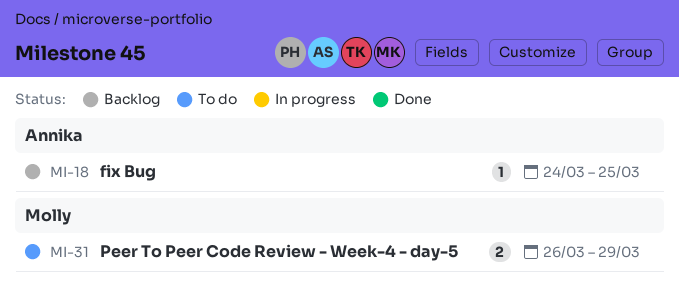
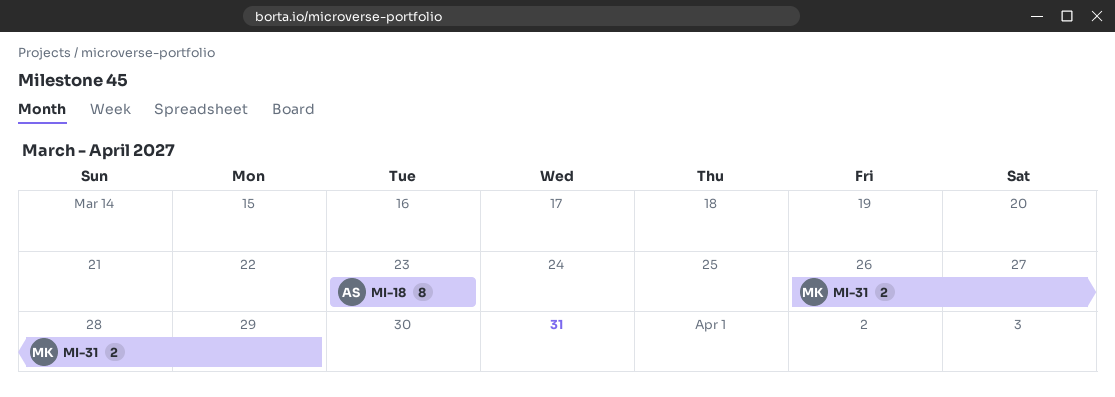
MI-18, estimate: 1 -> 8
MI-18, start: Mar 24 -> Mar 23
MI-18, due: Mar 25 -> Mar 23

